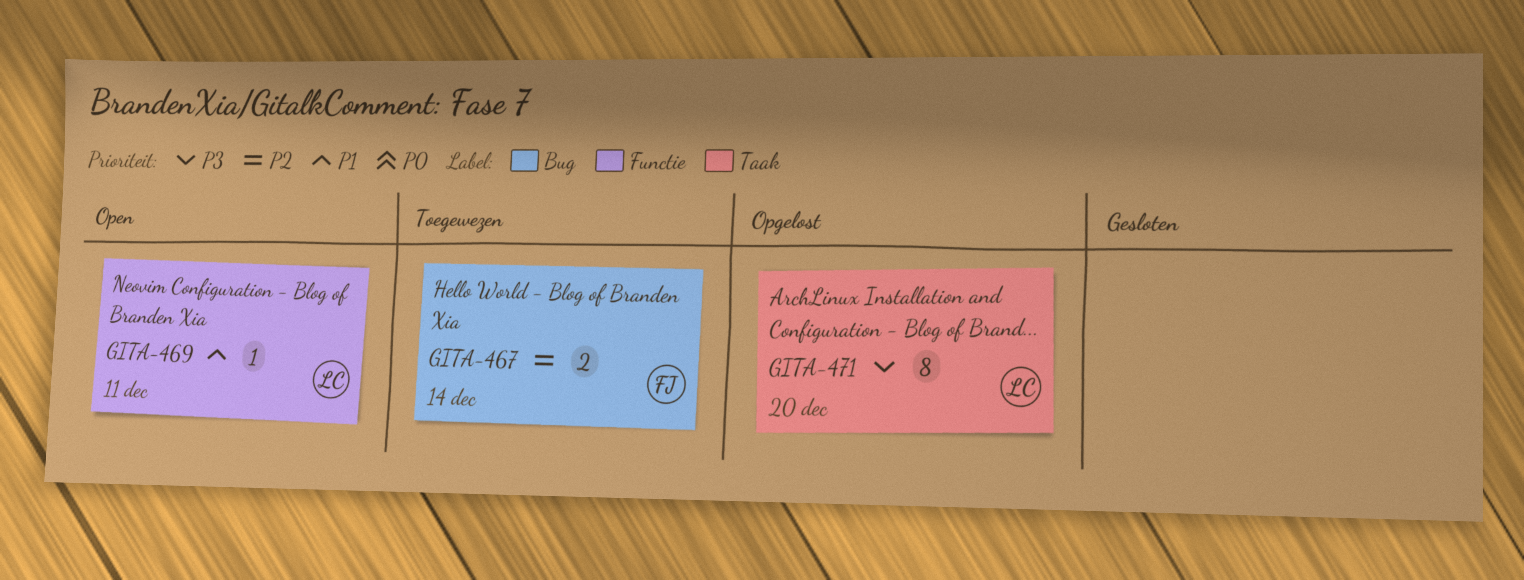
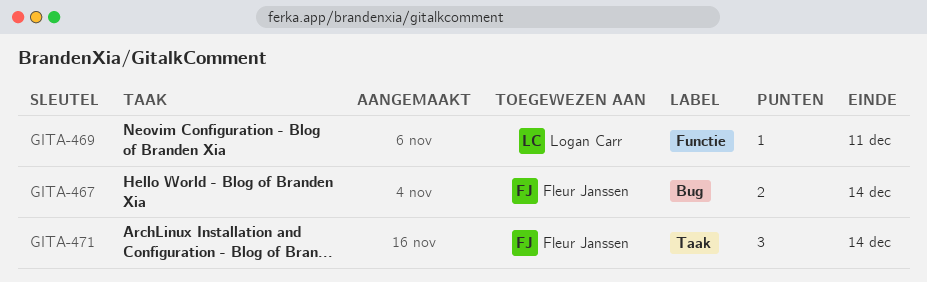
GITA-471, owner: Logan Carr -> Fleur Janssen
GITA-471, estimate: 8 -> 3
GITA-471, due: Dec 20 -> Dec 14

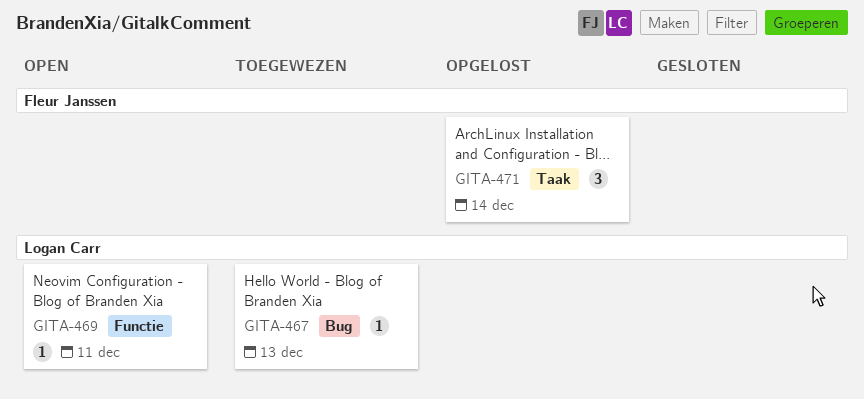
GITA-467, owner: Fleur Janssen -> Logan Carr
GITA-467, estimate: 2 -> 1
GITA-467, due: Dec 14 -> Dec 13

